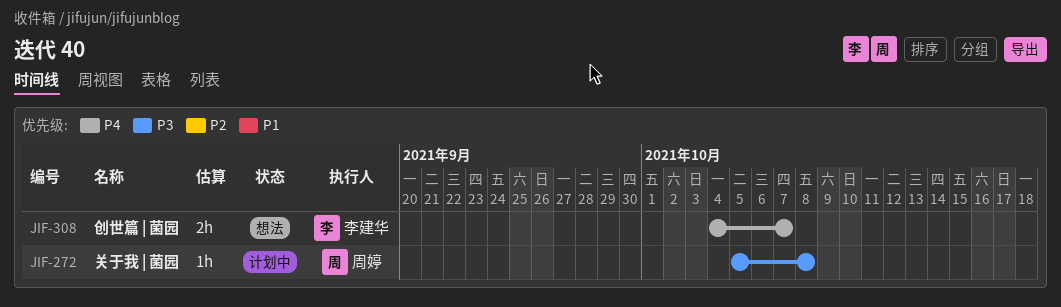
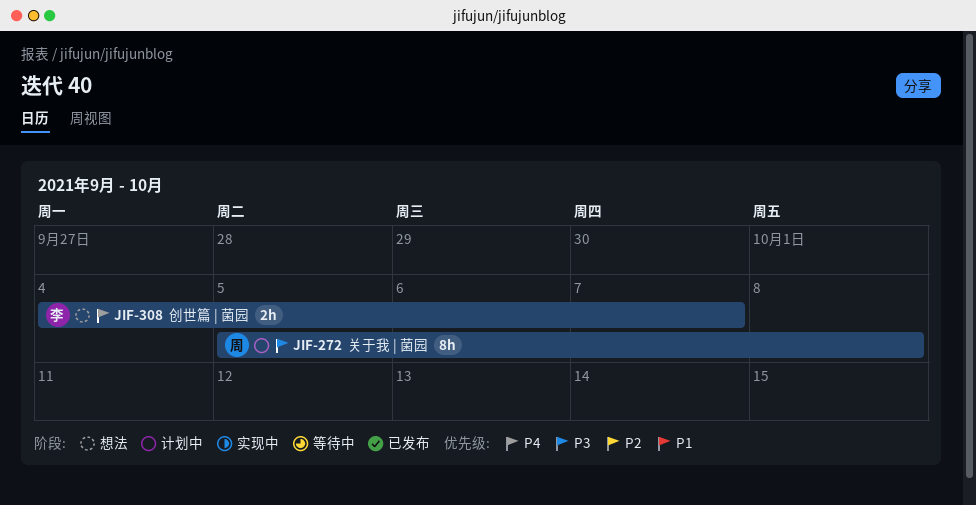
JIF-272, estimate: 1h -> 8h

